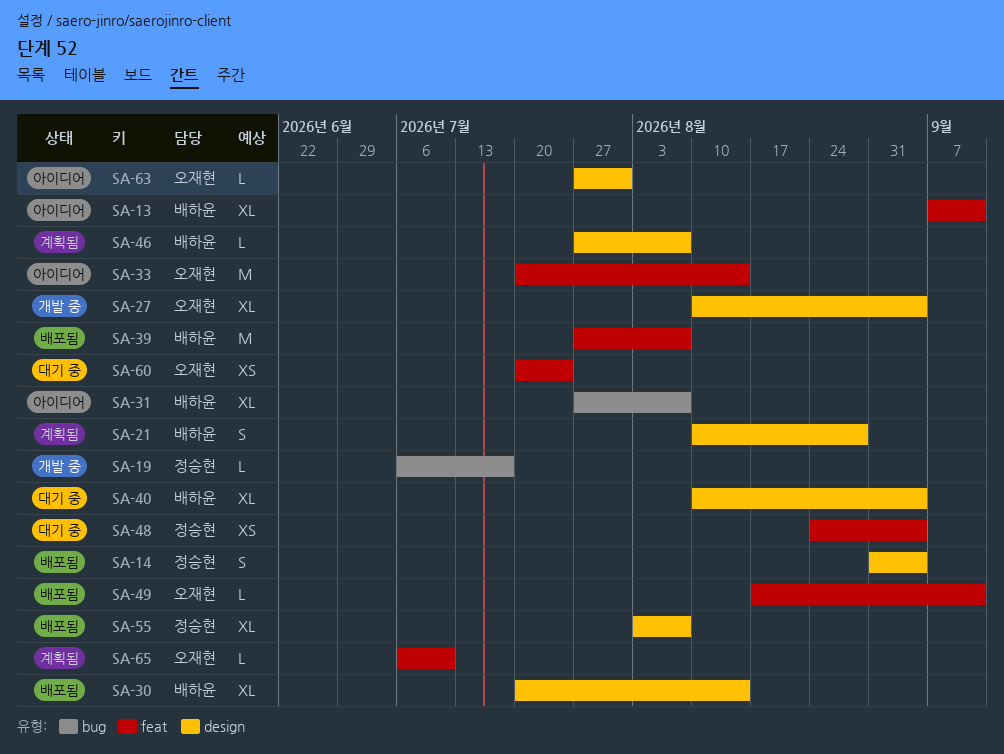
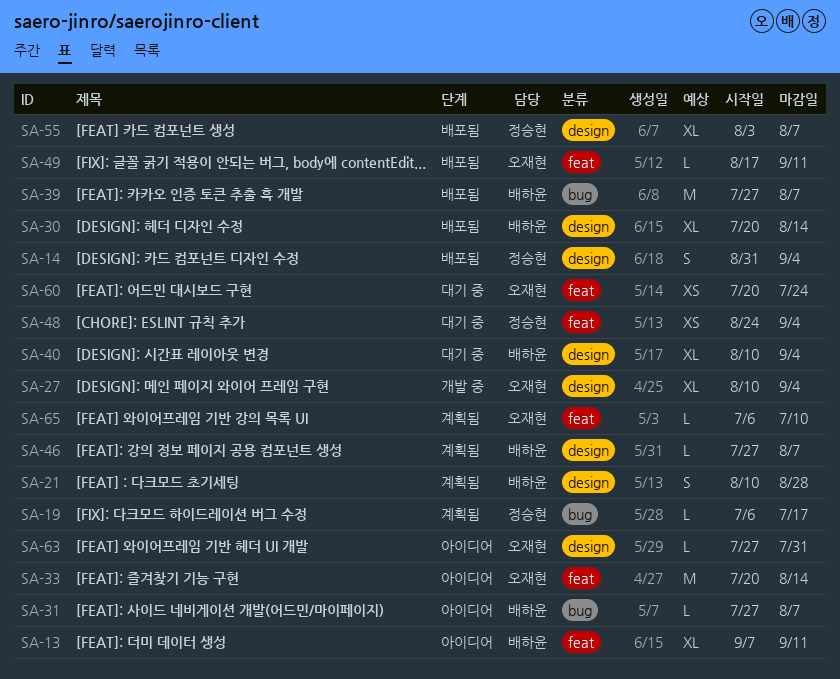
SA-19, status: 개발 중 -> 계획됨
SA-31, estimate: XL -> L
SA-39, label: feat -> bug

